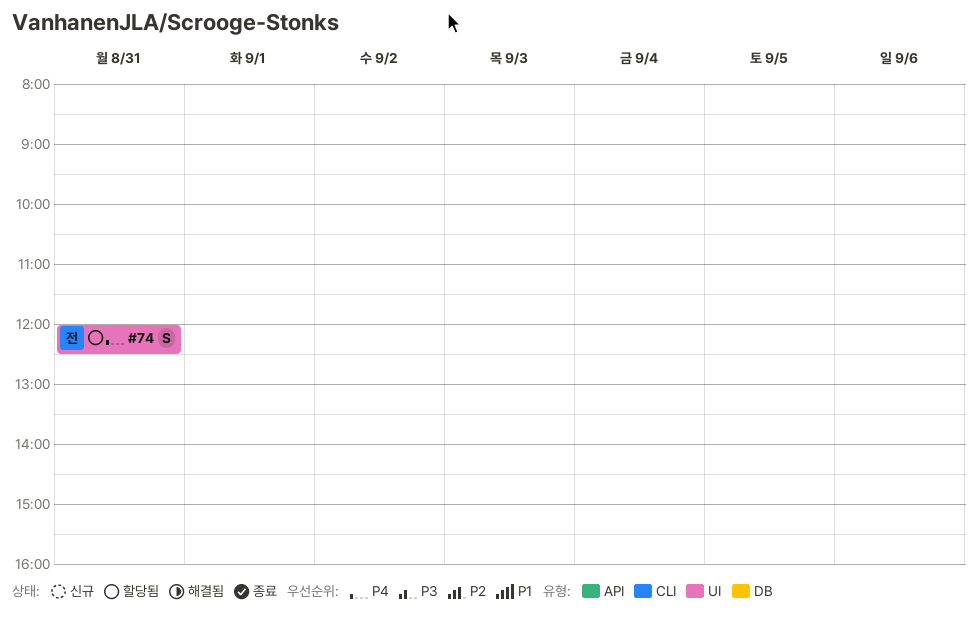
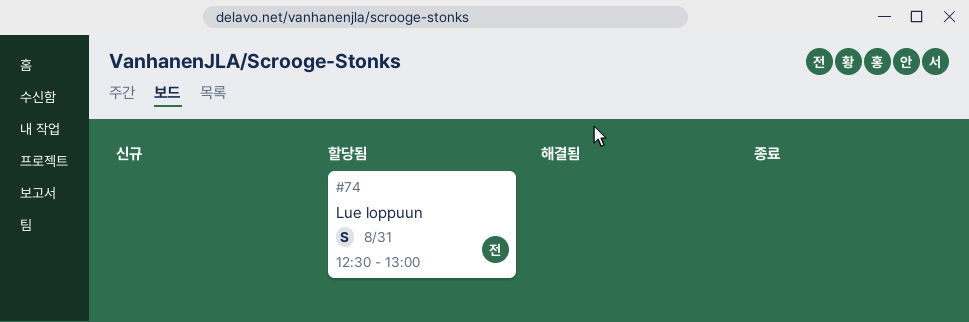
#74, begins: 12:00 -> 12:30
#74, ends: 12:30 -> 13:00

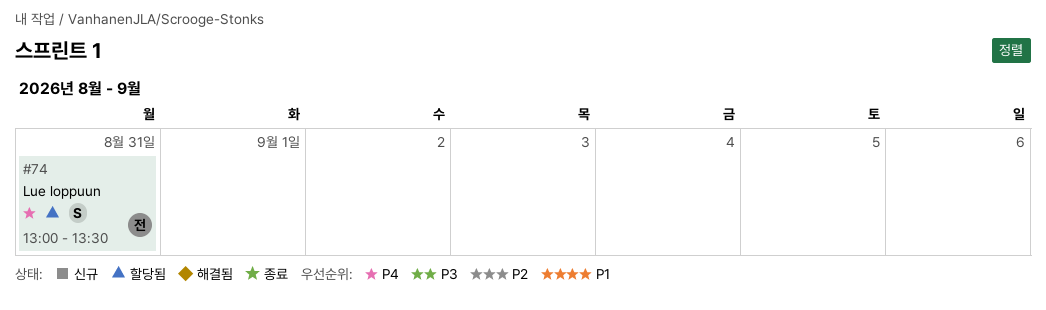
#74, begins: 12:30 -> 13:00
#74, ends: 13:00 -> 13:30

